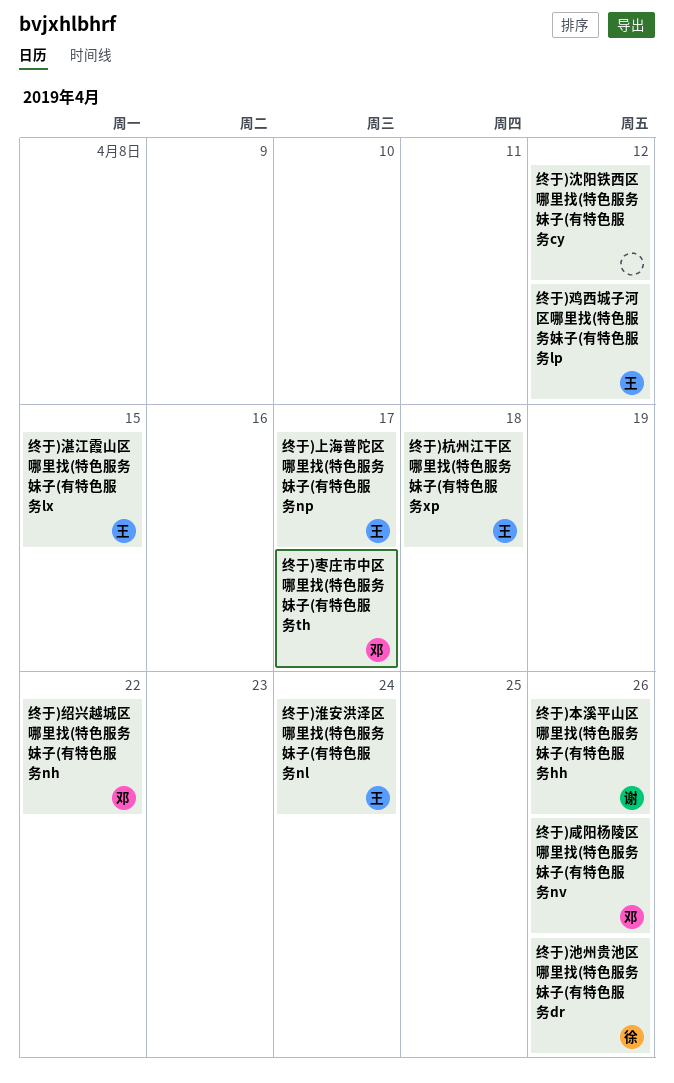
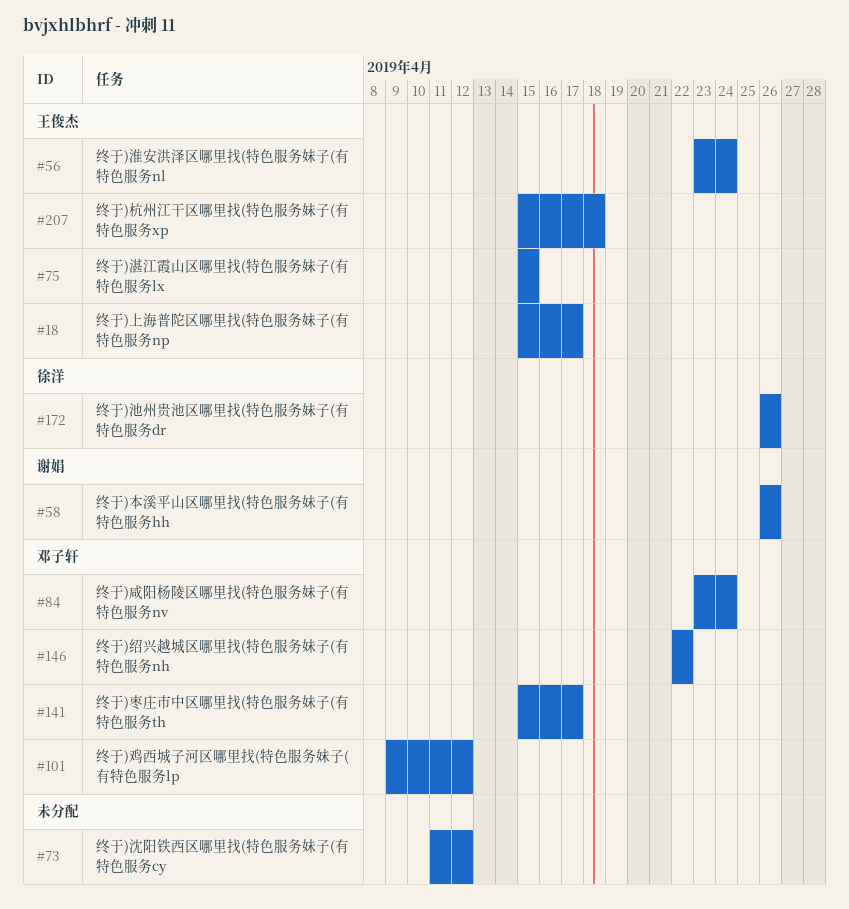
终于)咸阳杨陵区哪里找(特色服务妹子(有特色服务nv, due: Apr 26 -> Apr 24
终于)鸡西城子河区哪里找(特色服务妹子(有特色服务lp, owner: 王俊杰 -> 邓子轩

